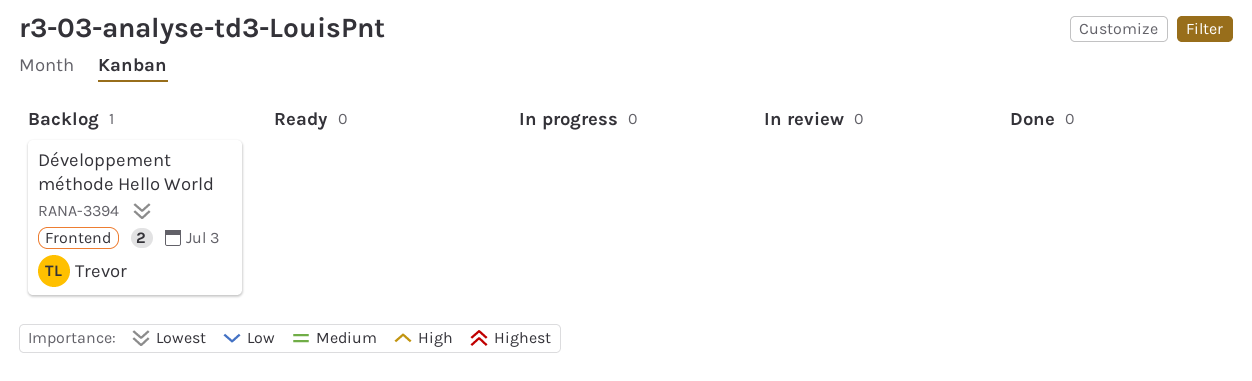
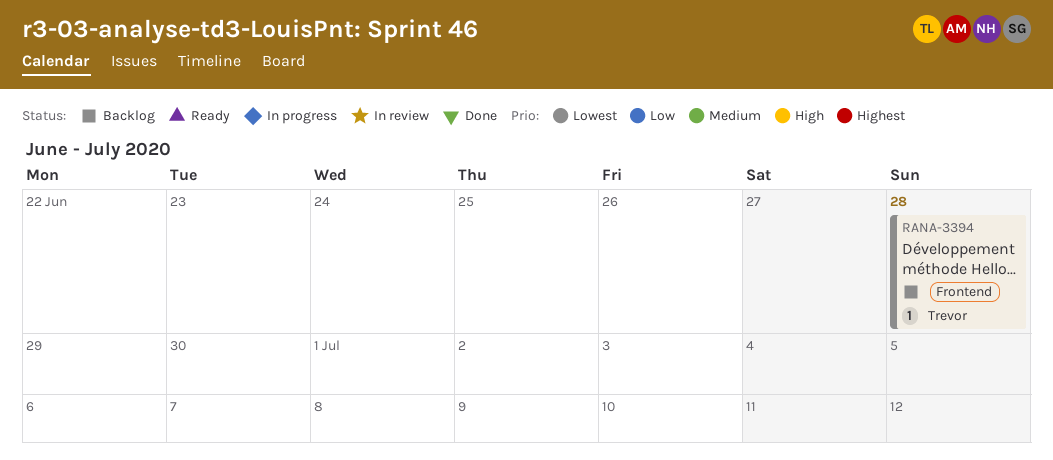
RANA-3394, estimate: 2 -> 1
RANA-3394, due: Jul 3 -> Jun 28

